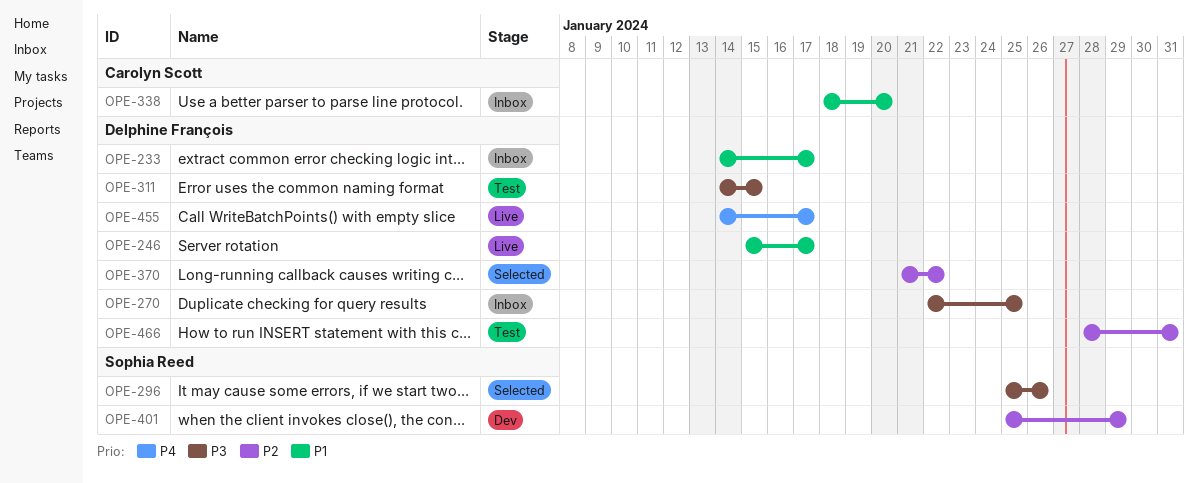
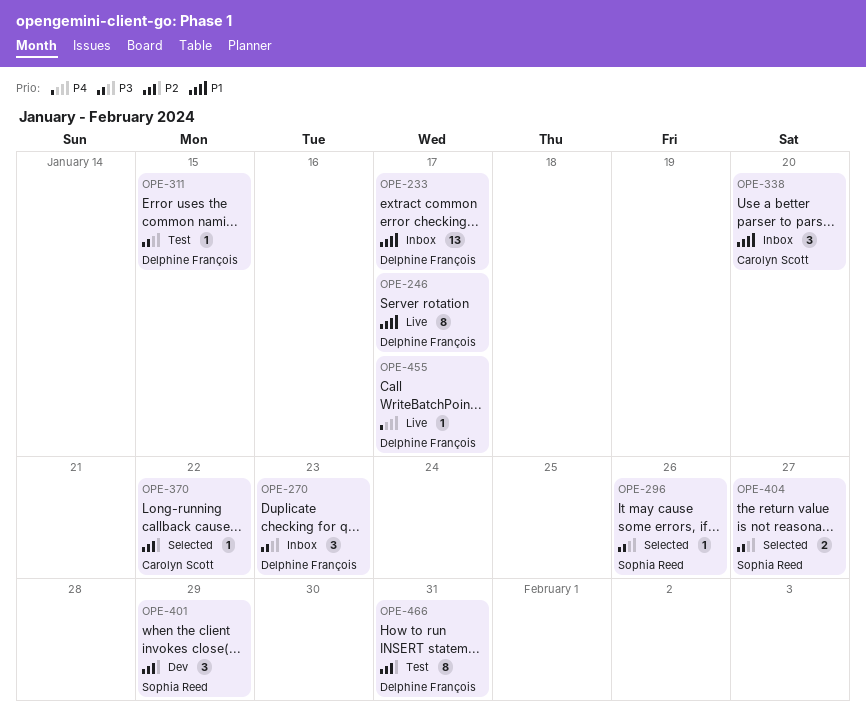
OPE-270, due: Jan 25 -> Jan 23
OPE-370, owner: Delphine François -> Carolyn Scott
OPE-404: none -> present

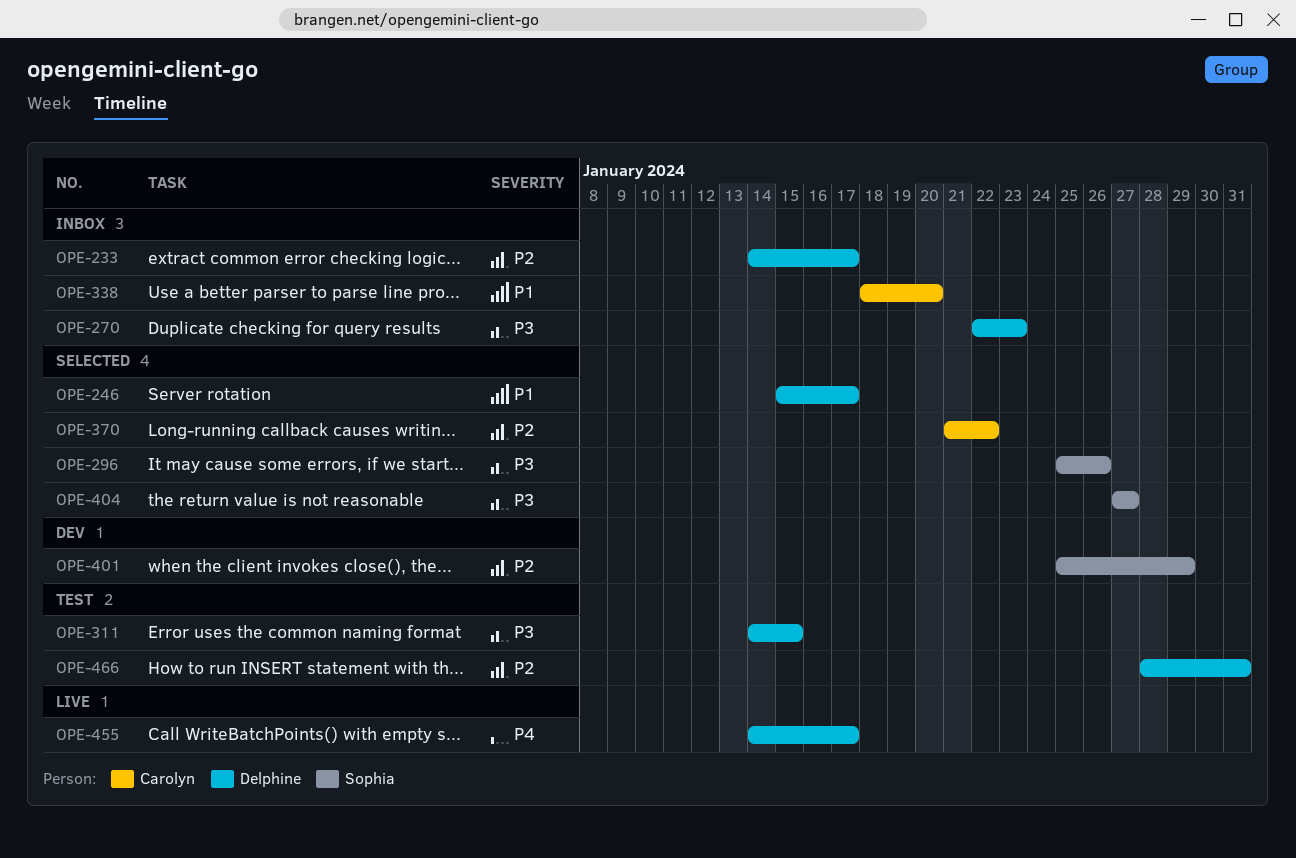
OPE-233, priority: P1 -> P2
OPE-246, status: Live -> Selected

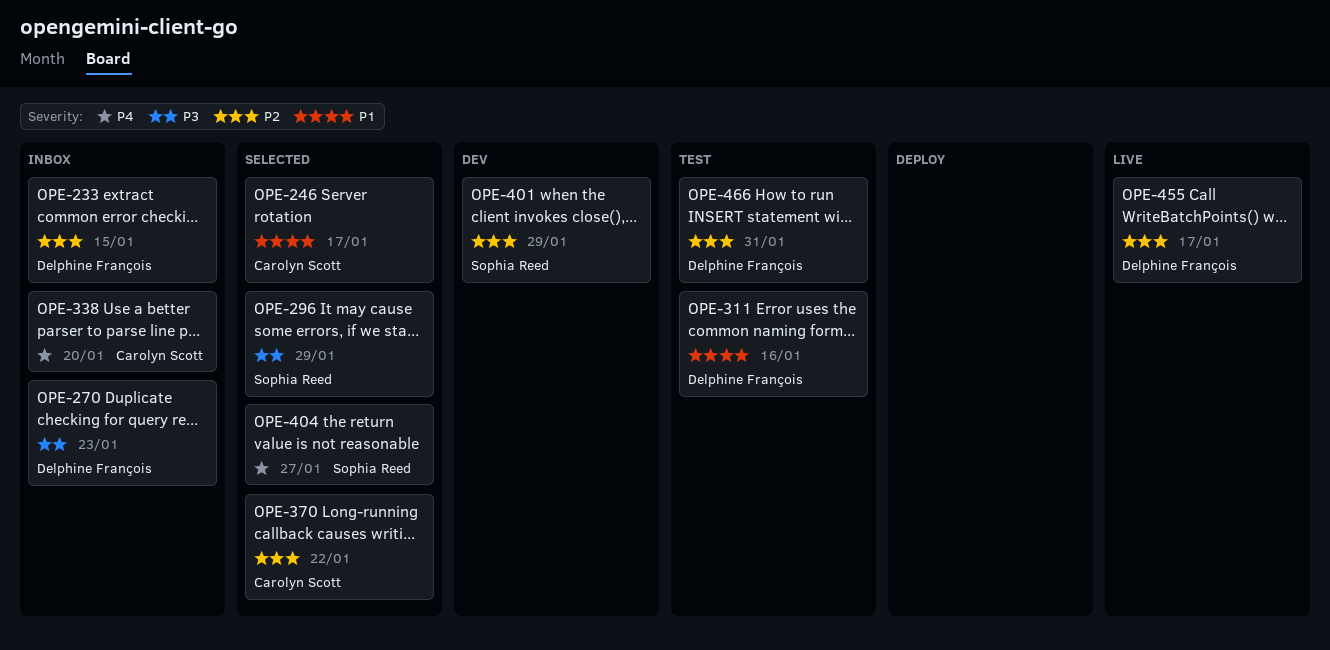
OPE-233, due: Jan 17 -> Jan 15
OPE-246, owner: Delphine François -> Carolyn Scott
OPE-296, due: Jan 26 -> Jan 29
OPE-311, priority: P3 -> P1
OPE-311, due: Jan 15 -> Jan 16
OPE-338, priority: P1 -> P4
OPE-404, priority: P3 -> P4
OPE-455, priority: P4 -> P2

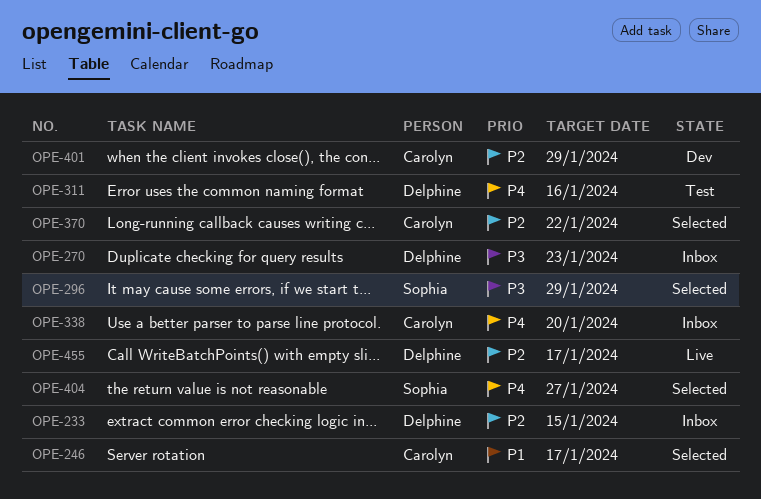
OPE-311, priority: P1 -> P4
OPE-401, owner: Sophia Reed -> Carolyn Scott
OPE-466: present -> none

